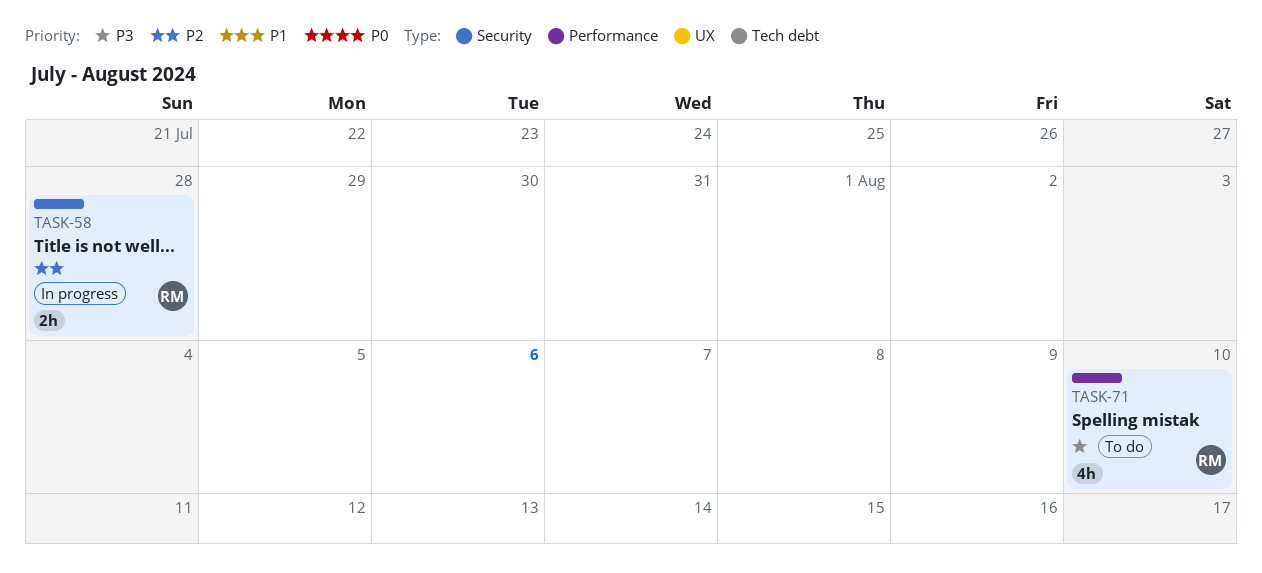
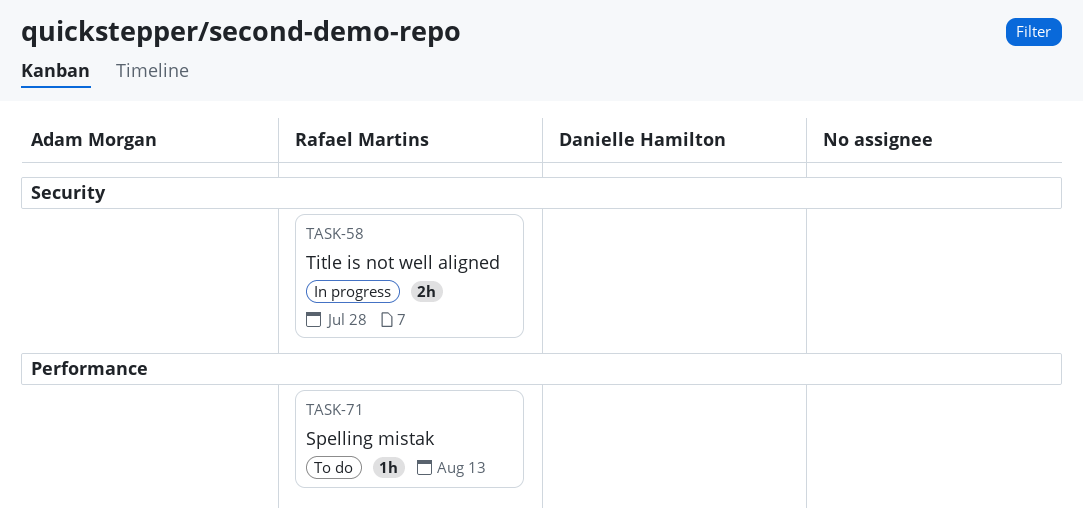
TASK-71, estimate: 4h -> 1h
TASK-71, due: Aug 10 -> Aug 13

